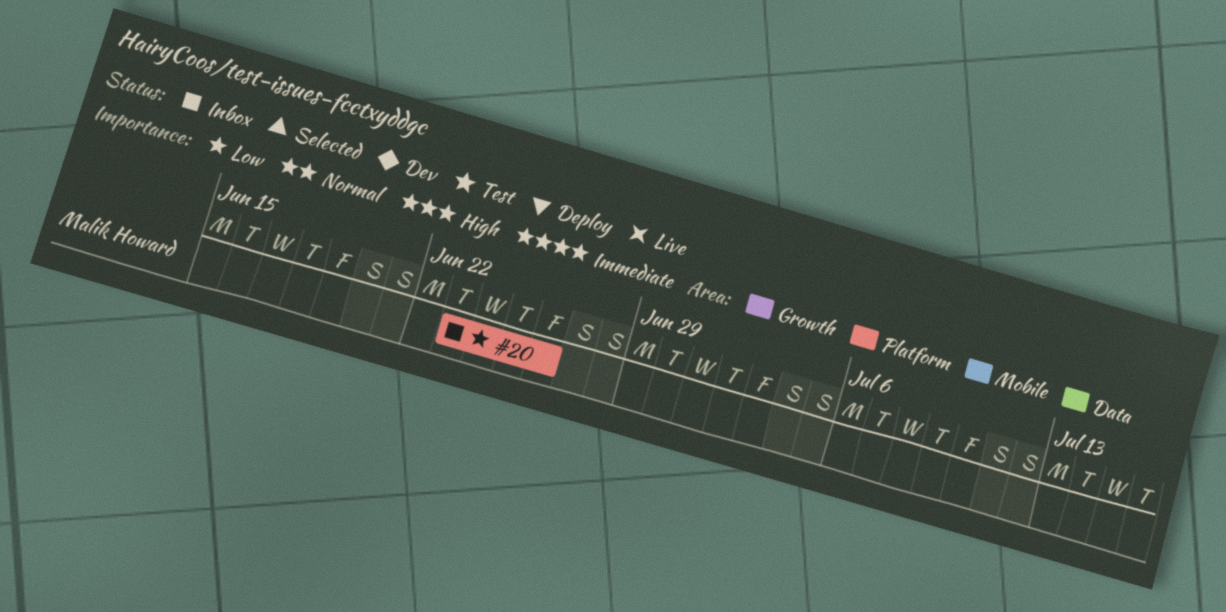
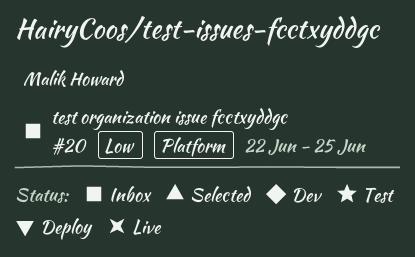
#20, start: Jun 23 -> Jun 22
#20, due: Jun 26 -> Jun 25

